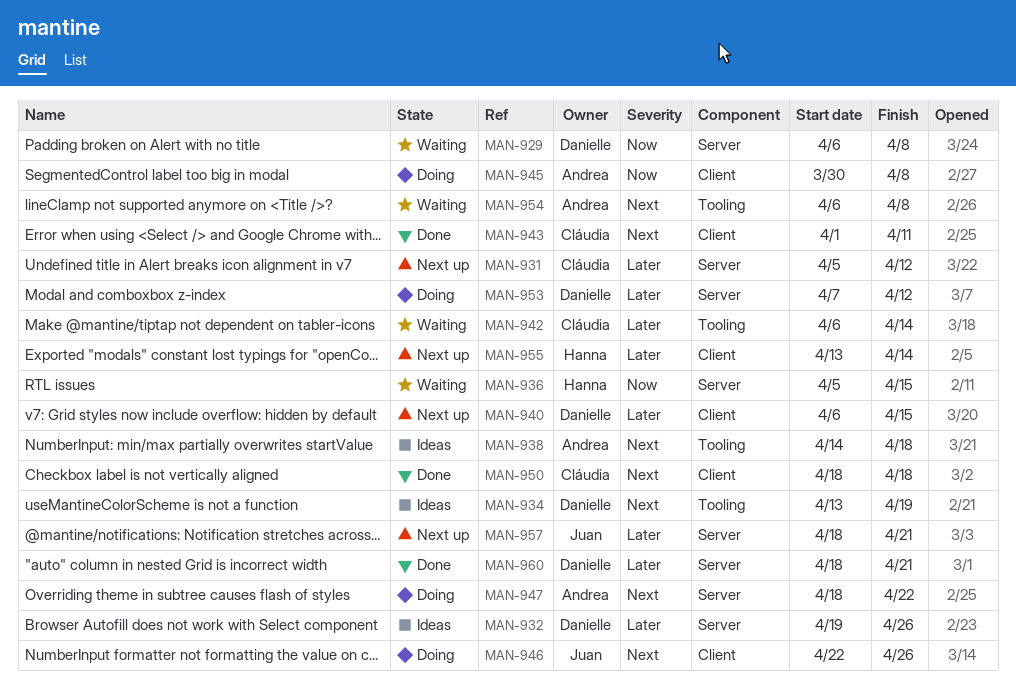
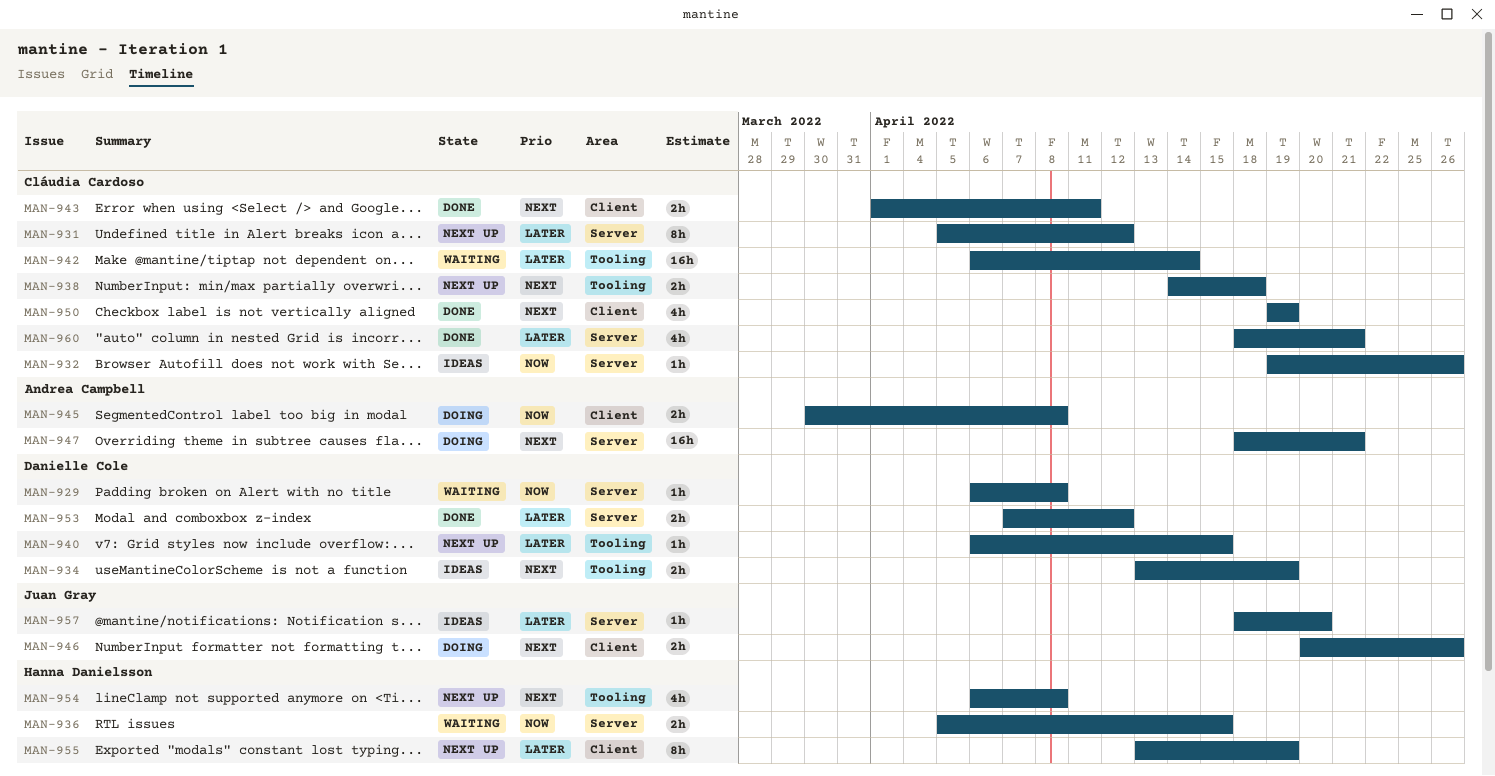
MAN-932, owner: Danielle Cole -> Cláudia Cardoso
MAN-932, priority: Later -> Now
MAN-938, status: Ideas -> Next up
MAN-938, owner: Andrea Campbell -> Cláudia Cardoso
MAN-940, label: Client -> Tooling
MAN-946, start: Apr 22 -> Apr 20
MAN-947, due: Apr 22 -> Apr 21
MAN-950, start: Apr 18 -> Apr 19
MAN-950, due: Apr 18 -> Apr 19
MAN-953, status: Doing -> Done
MAN-954, status: Waiting -> Next up
MAN-954, owner: Andrea Campbell -> Hanna Danielsson
MAN-955, due: Apr 14 -> Apr 19
MAN-957, status: Next up -> Ideas
MAN-957, due: Apr 21 -> Apr 20
MAN-960, owner: Danielle Cole -> Cláudia Cardoso

